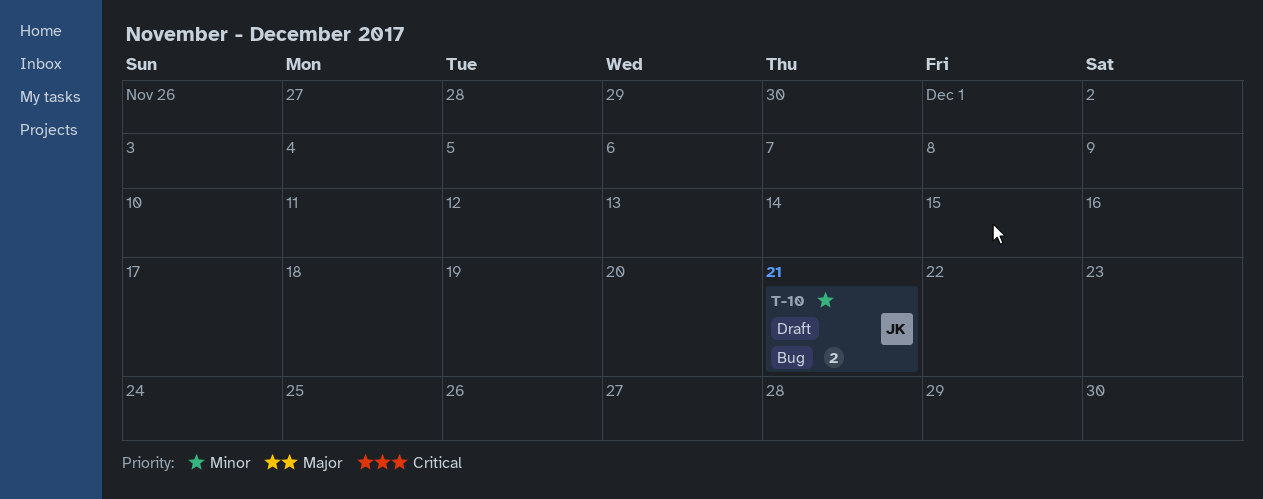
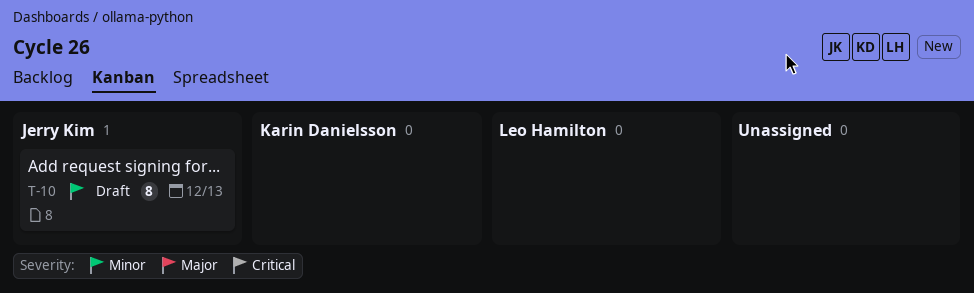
T-10, estimate: 2 -> 8
T-10, due: Dec 21 -> Dec 13

